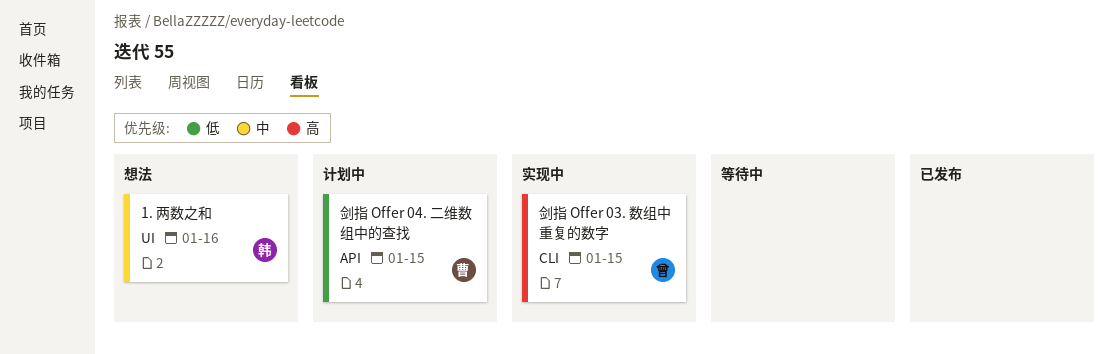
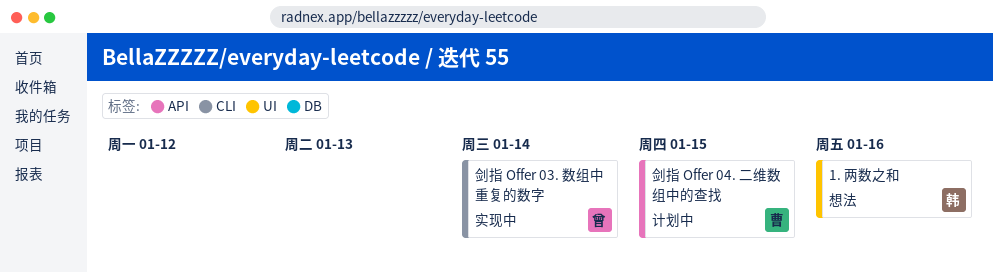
剑指 Offer 03. 数组中重复的数字, due: Jan 15 -> Jan 14

